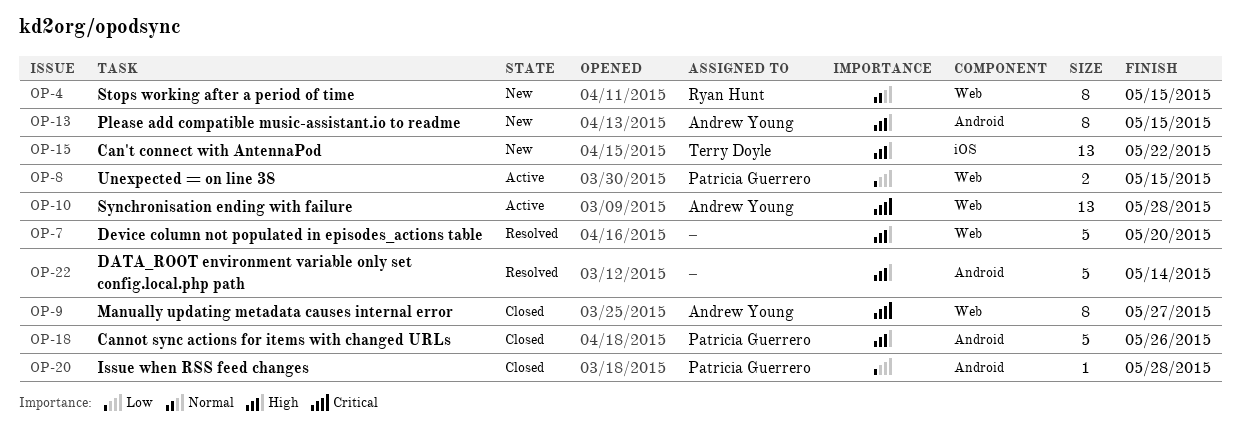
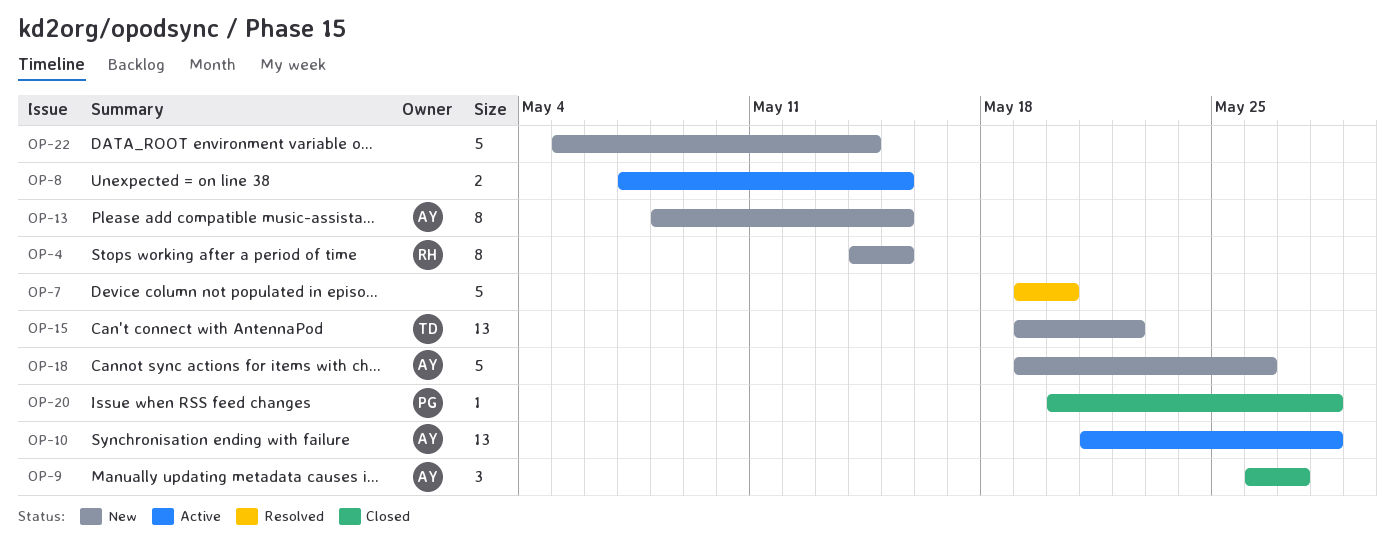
OP-8, owner: Patricia Guerrero -> none
OP-9, estimate: 8 -> 3
OP-18, status: Closed -> New
OP-18, owner: Patricia Guerrero -> Andrew Young
OP-22, status: Resolved -> New

